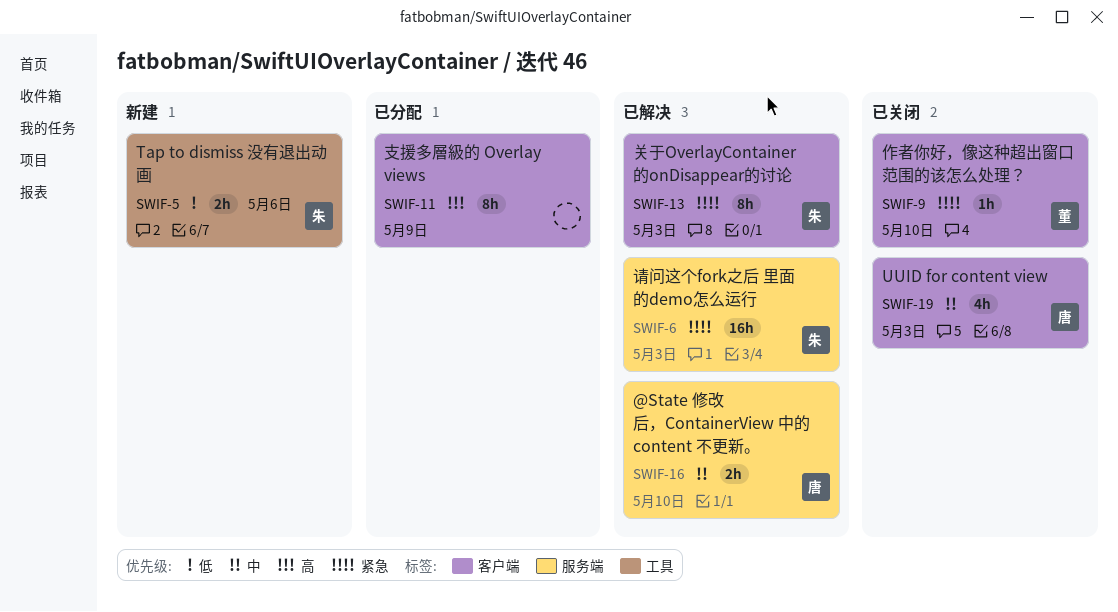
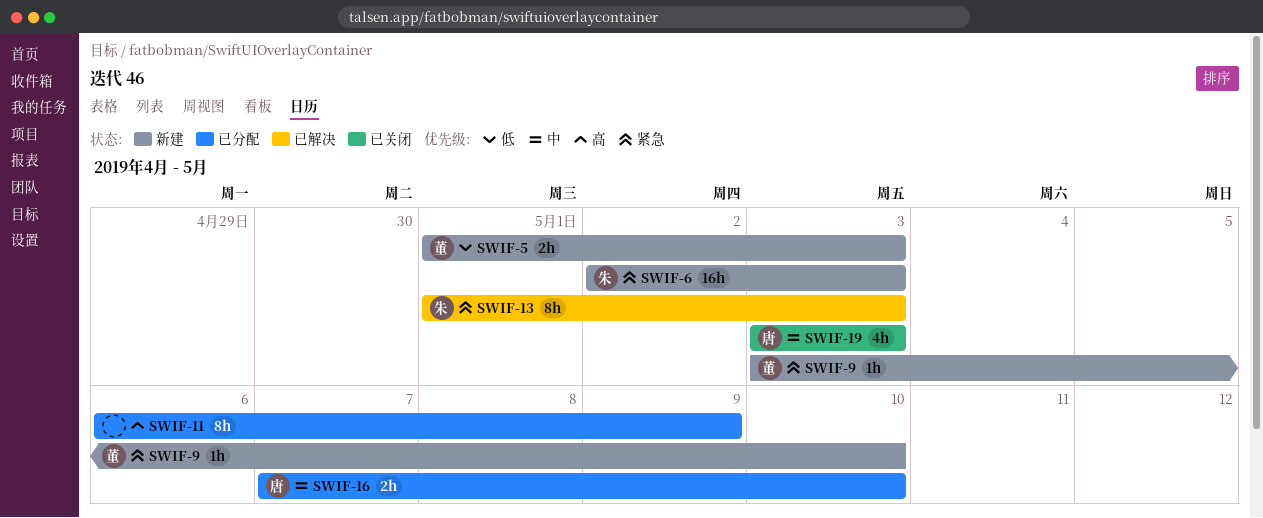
SWIF-5, owner: 朱 -> 董
SWIF-5, due: May 6 -> May 3
SWIF-6, status: 已解决 -> 新建
SWIF-9, status: 已关闭 -> 新建
SWIF-16, status: 已解决 -> 已分配

